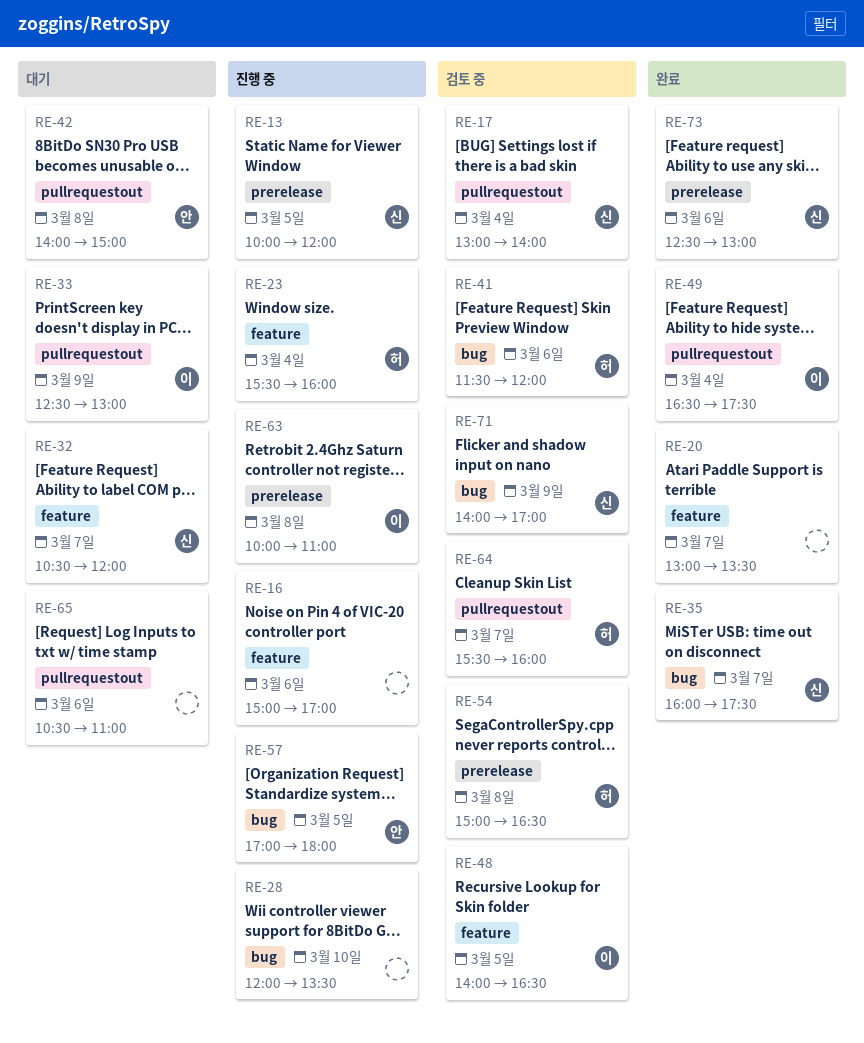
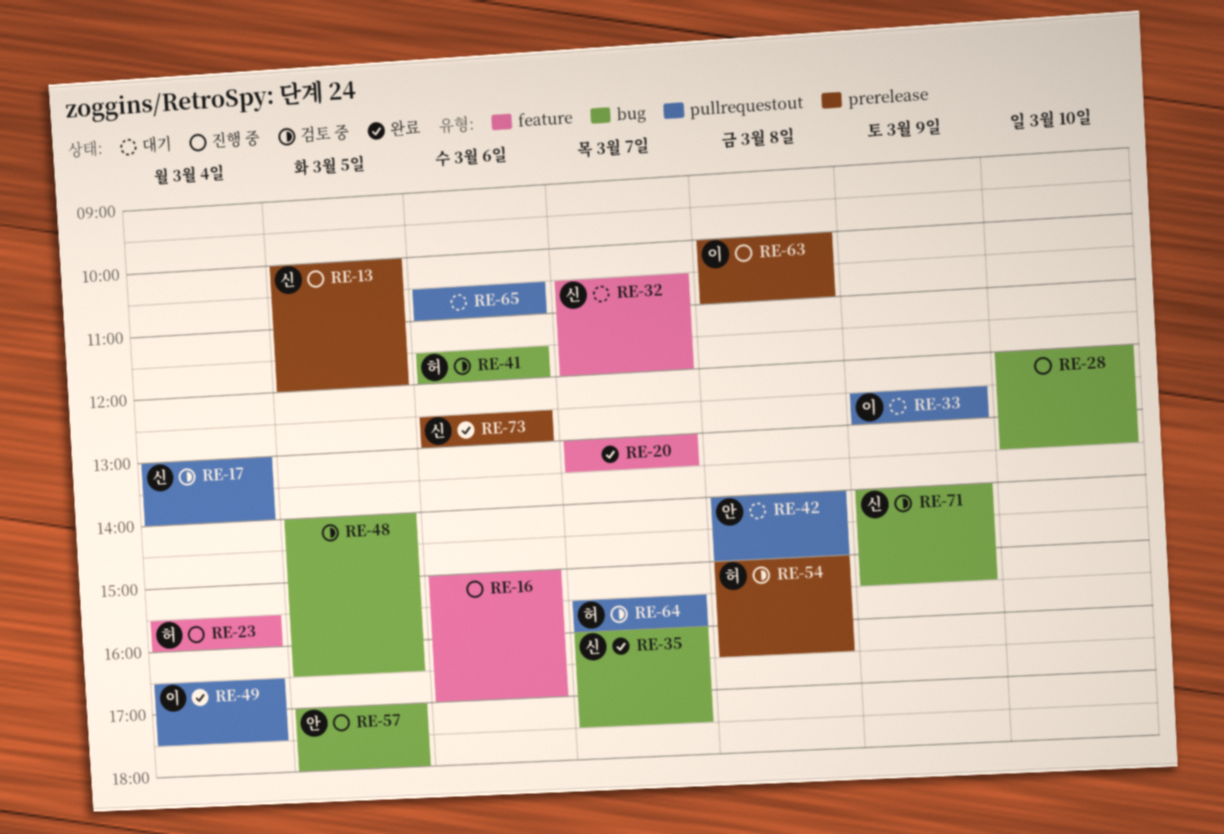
RE-48, owner: 이 -> none
RE-48, label: feature -> bug
RE-71, ends: 17:00 -> 15:30

